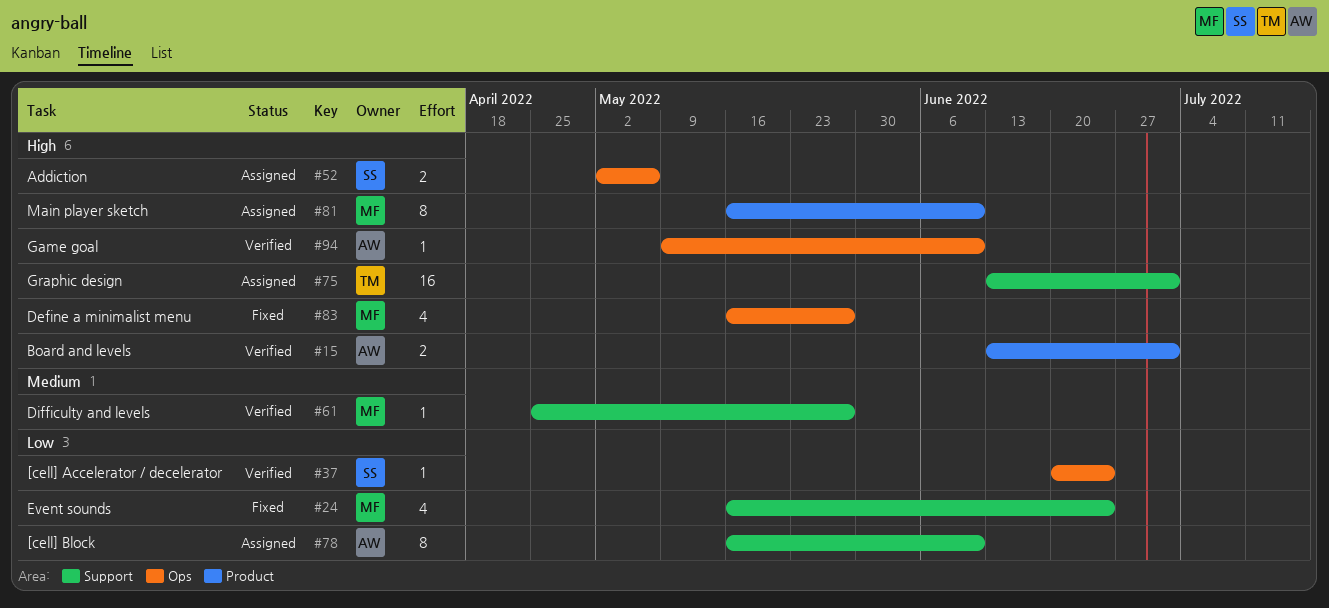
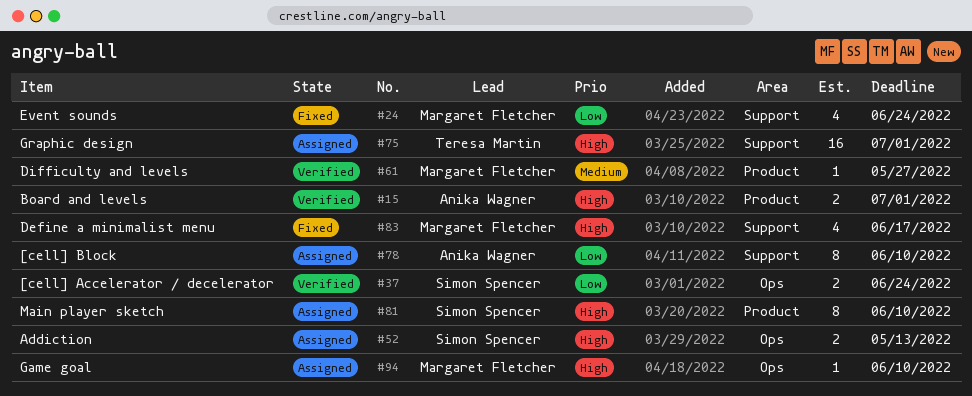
#37, estimate: 1 -> 2
#52, due: May 6 -> May 13
#61, label: Support -> Product
#81, owner: Margaret Fletcher -> Simon Spencer
#83, label: Ops -> Support
#83, due: May 27 -> Jun 17
#94, status: Verified -> Assigned
#94, owner: Anika Wagner -> Margaret Fletcher

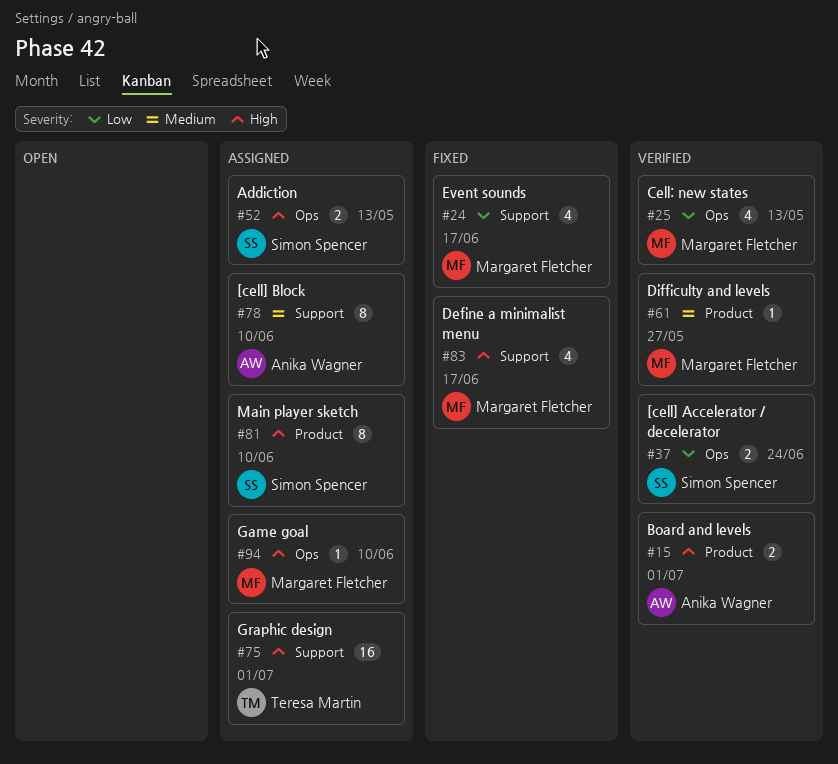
#24, due: Jun 24 -> Jun 17
#25: none -> present
#78, priority: Low -> Medium

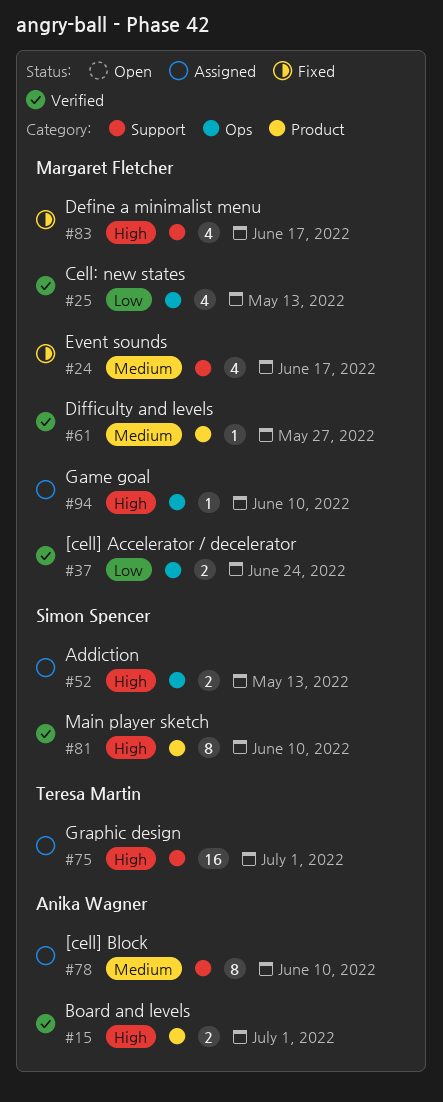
#24, priority: Low -> Medium
#37, owner: Simon Spencer -> Margaret Fletcher
#81, status: Assigned -> Verified

